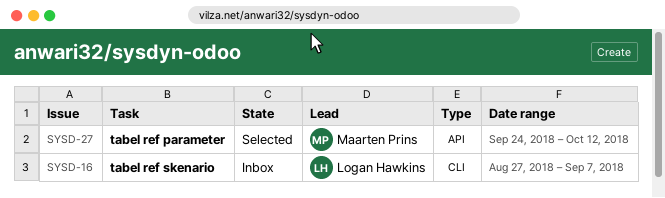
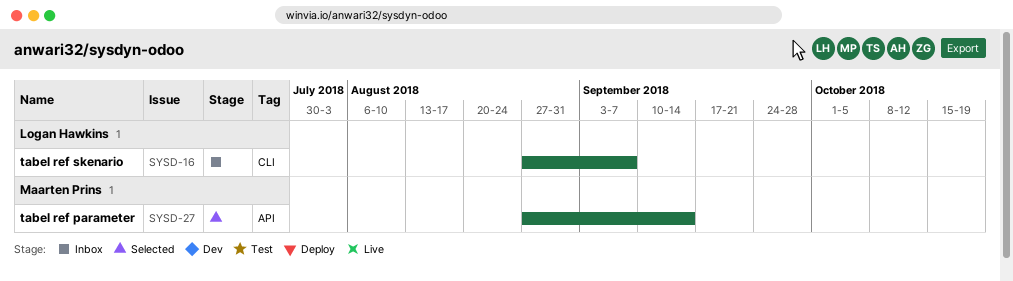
SYSD-27, start: Sep 24 -> Aug 27
SYSD-27, due: Oct 12 -> Sep 14

